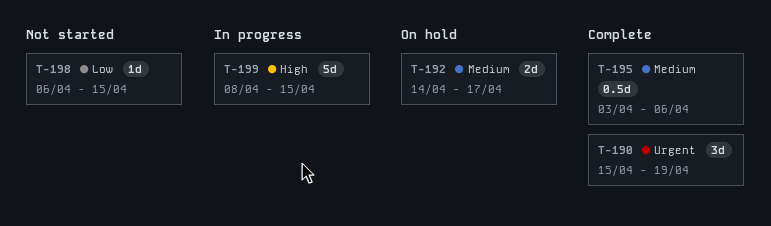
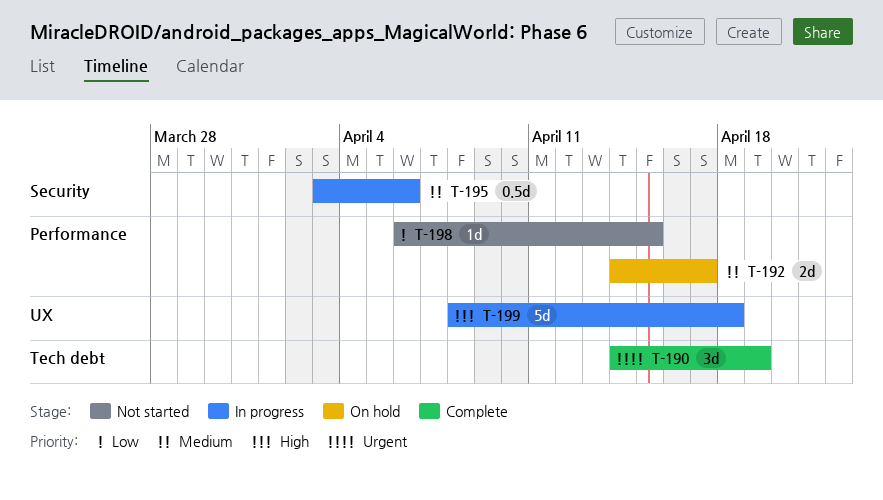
T-190, start: Apr 15 -> Apr 14
T-195, status: Complete -> In progress
T-199, due: Apr 15 -> Apr 18

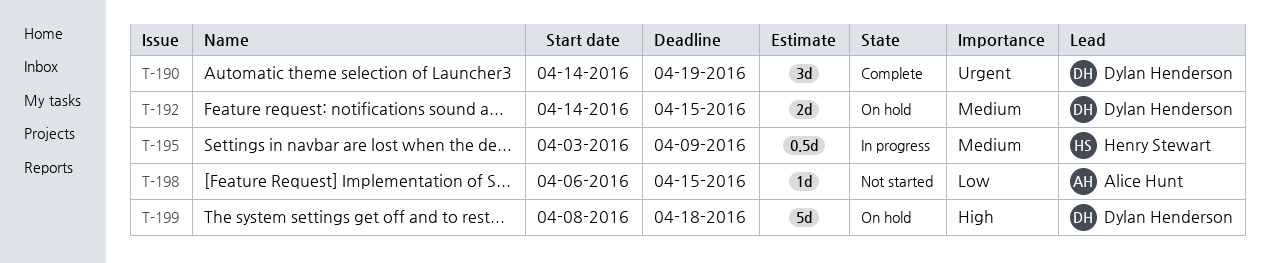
T-192, due: Apr 17 -> Apr 15
T-195, due: Apr 6 -> Apr 9
T-199, status: In progress -> On hold

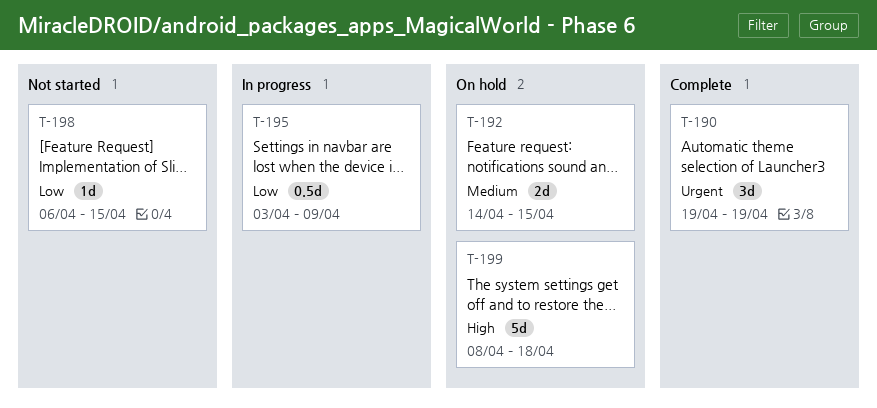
T-190, start: Apr 14 -> Apr 19
T-195, priority: Medium -> Low

